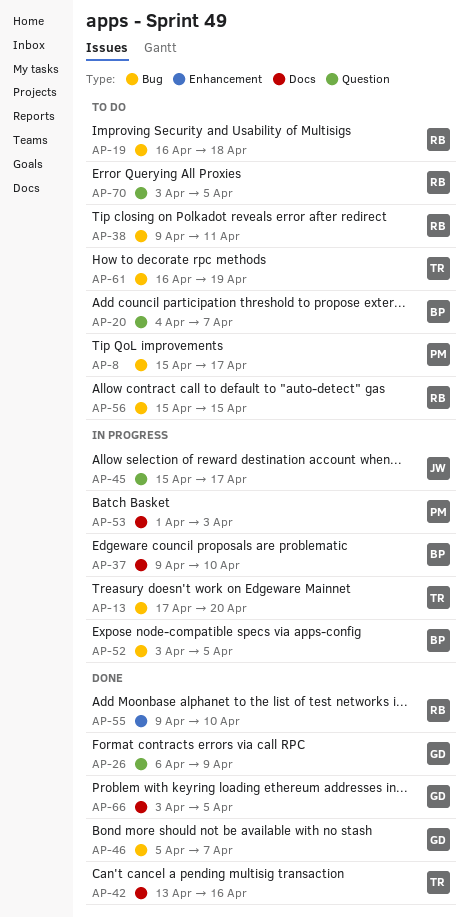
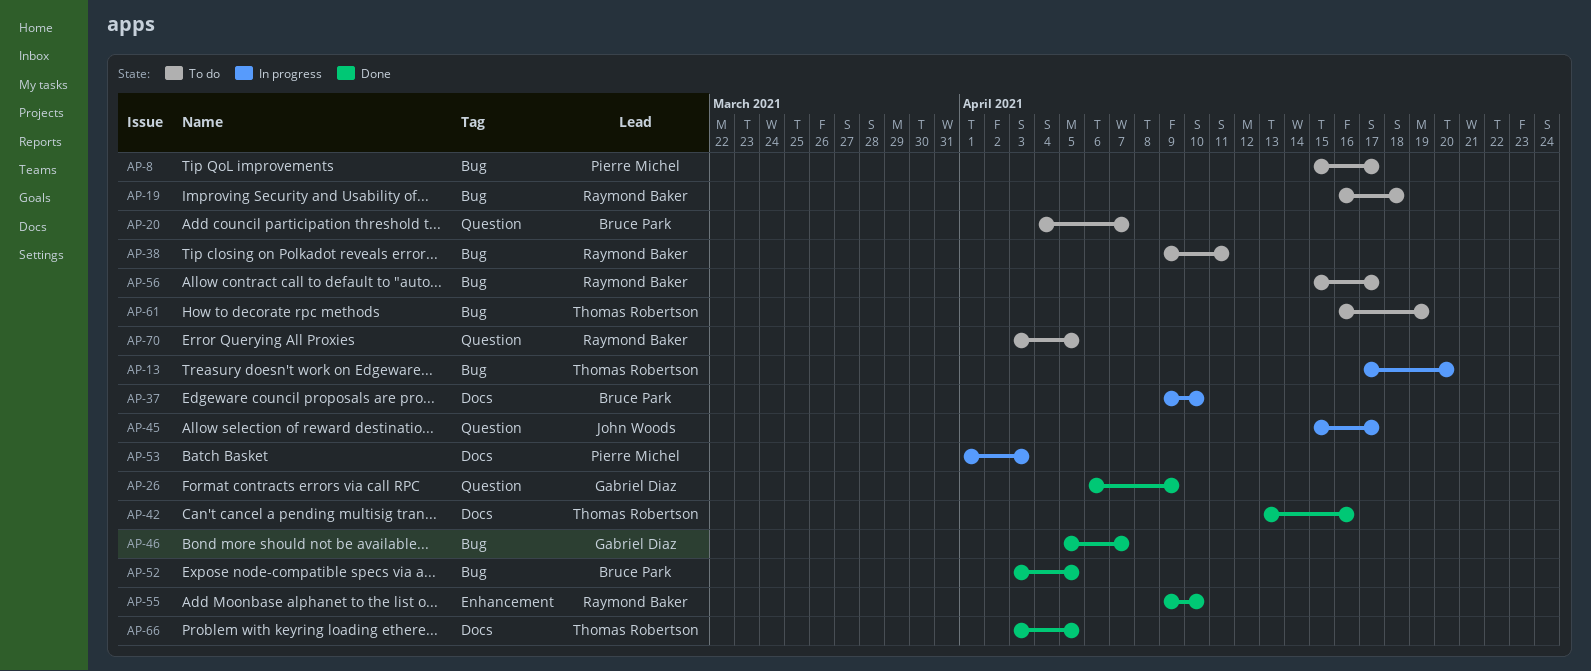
AP-52, status: In progress -> Done
AP-56, due: Apr 15 -> Apr 17
AP-66, owner: Gabriel Diaz -> Thomas Robertson

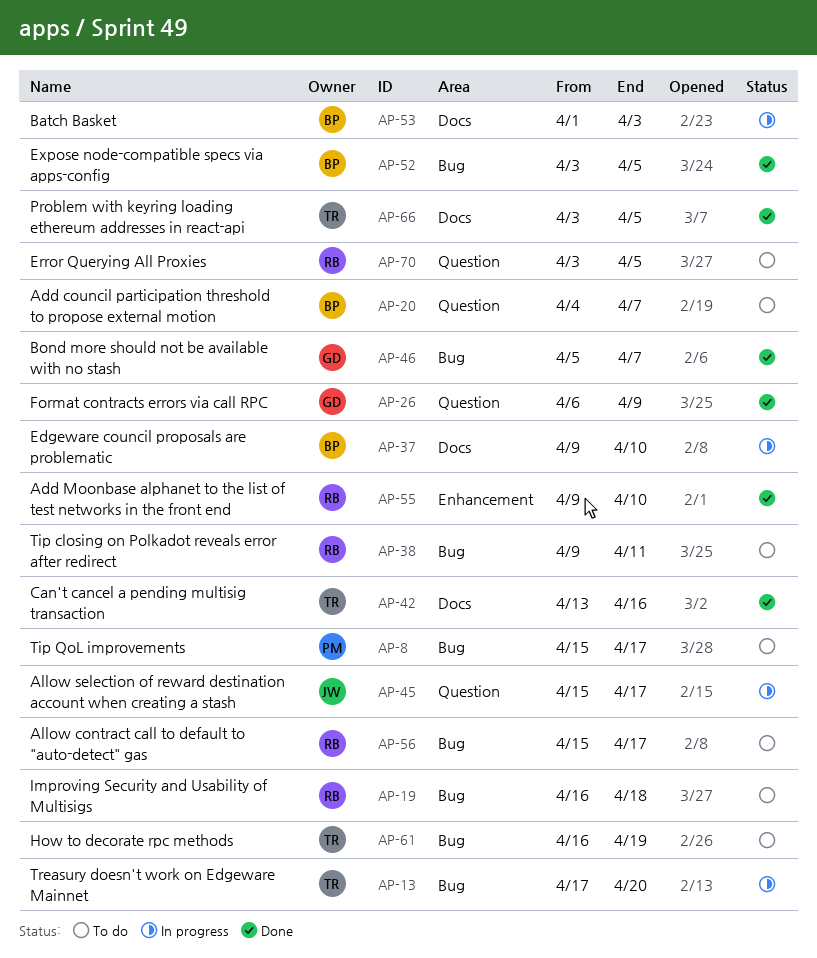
AP-53, owner: Pierre Michel -> Bruce Park

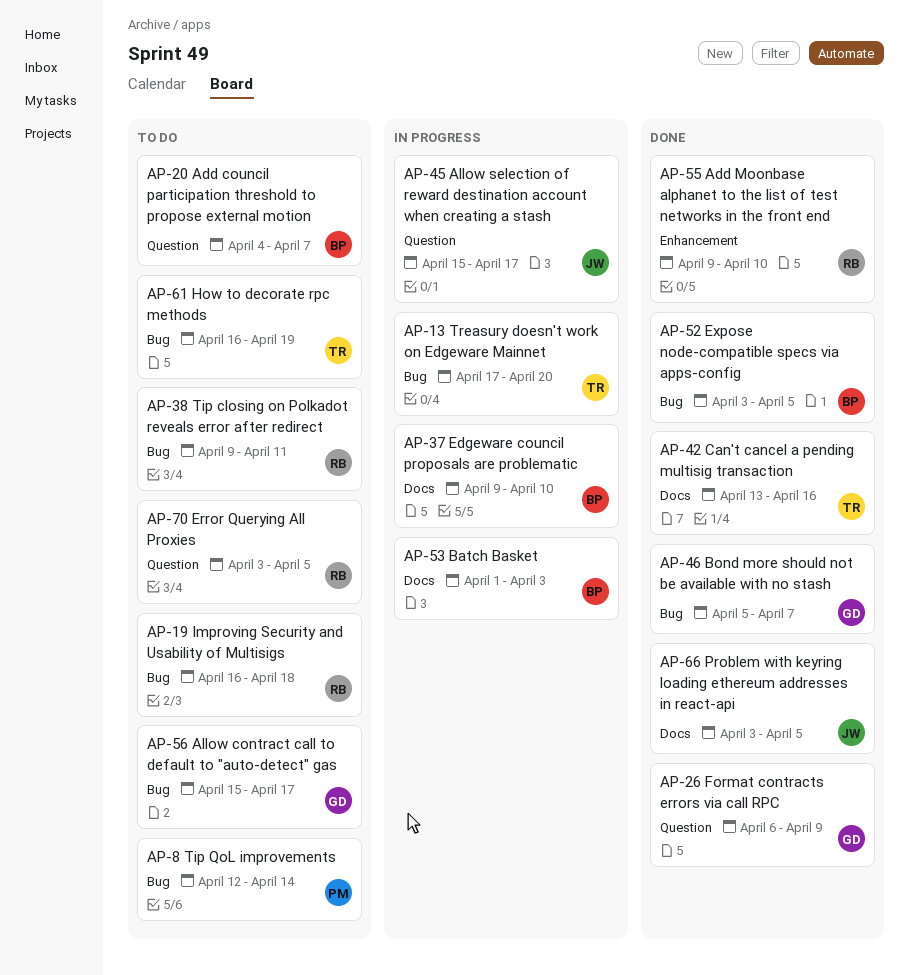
AP-8, start: Apr 15 -> Apr 12
AP-8, due: Apr 17 -> Apr 14
AP-56, owner: RB -> GD
AP-66, owner: TR -> JW

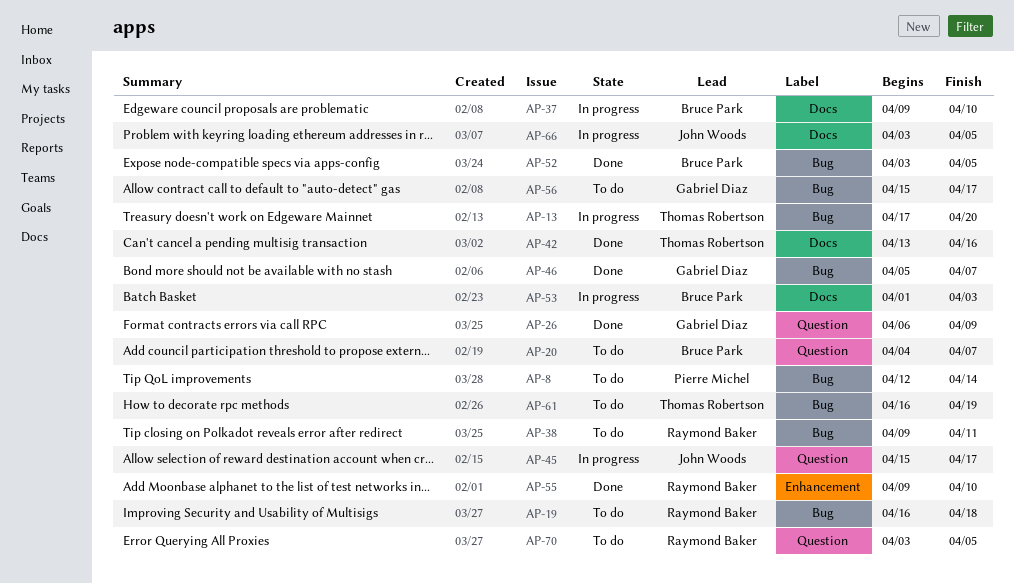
AP-66, status: Done -> In progress

